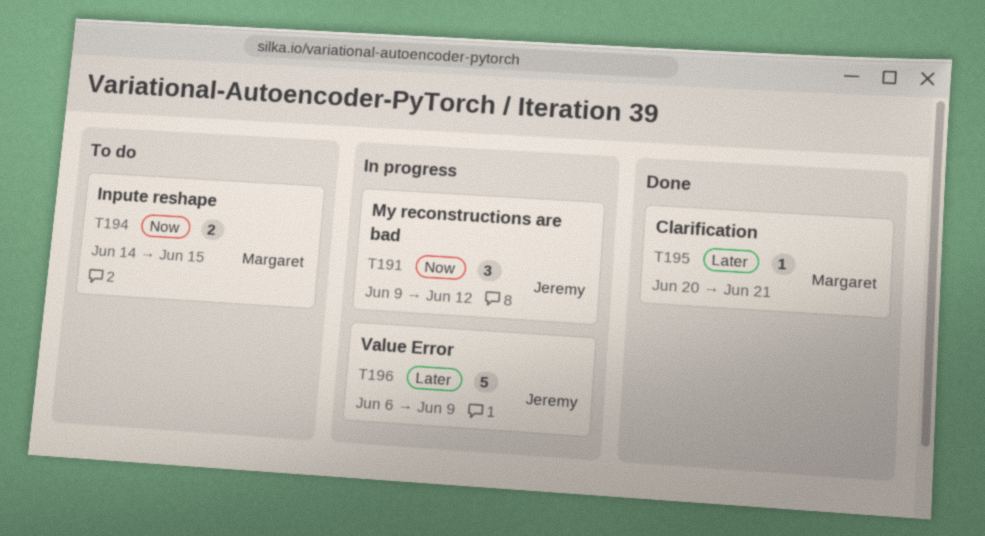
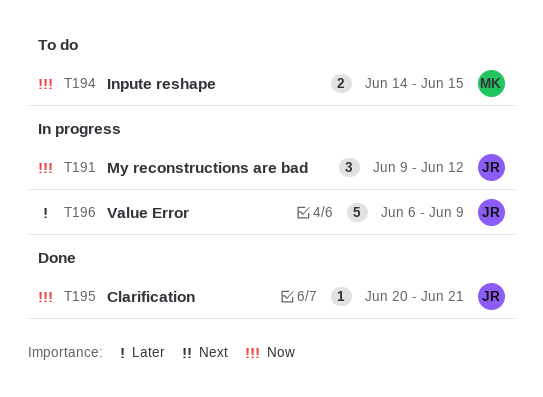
T195, owner: Margaret -> Jeremy
T195, priority: Later -> Now

